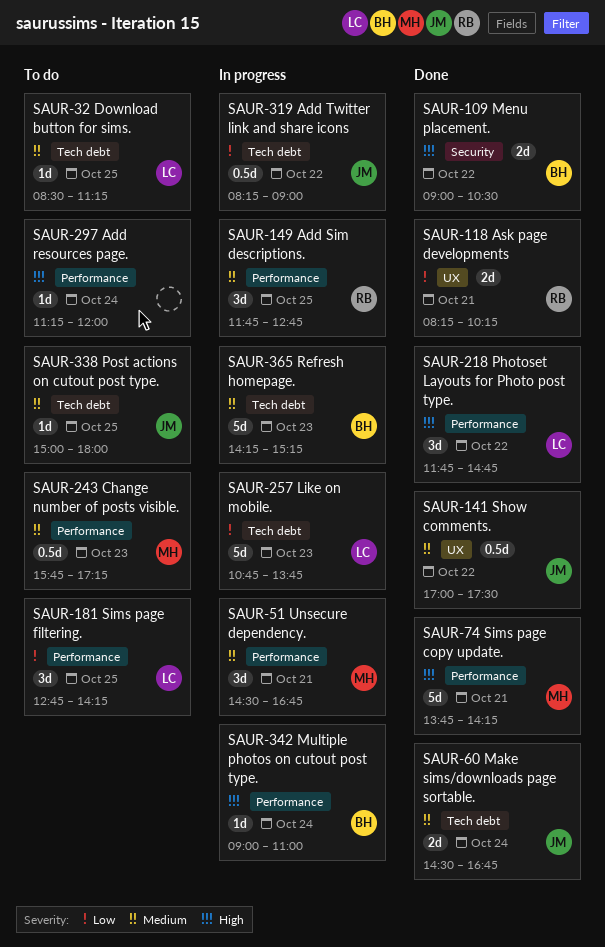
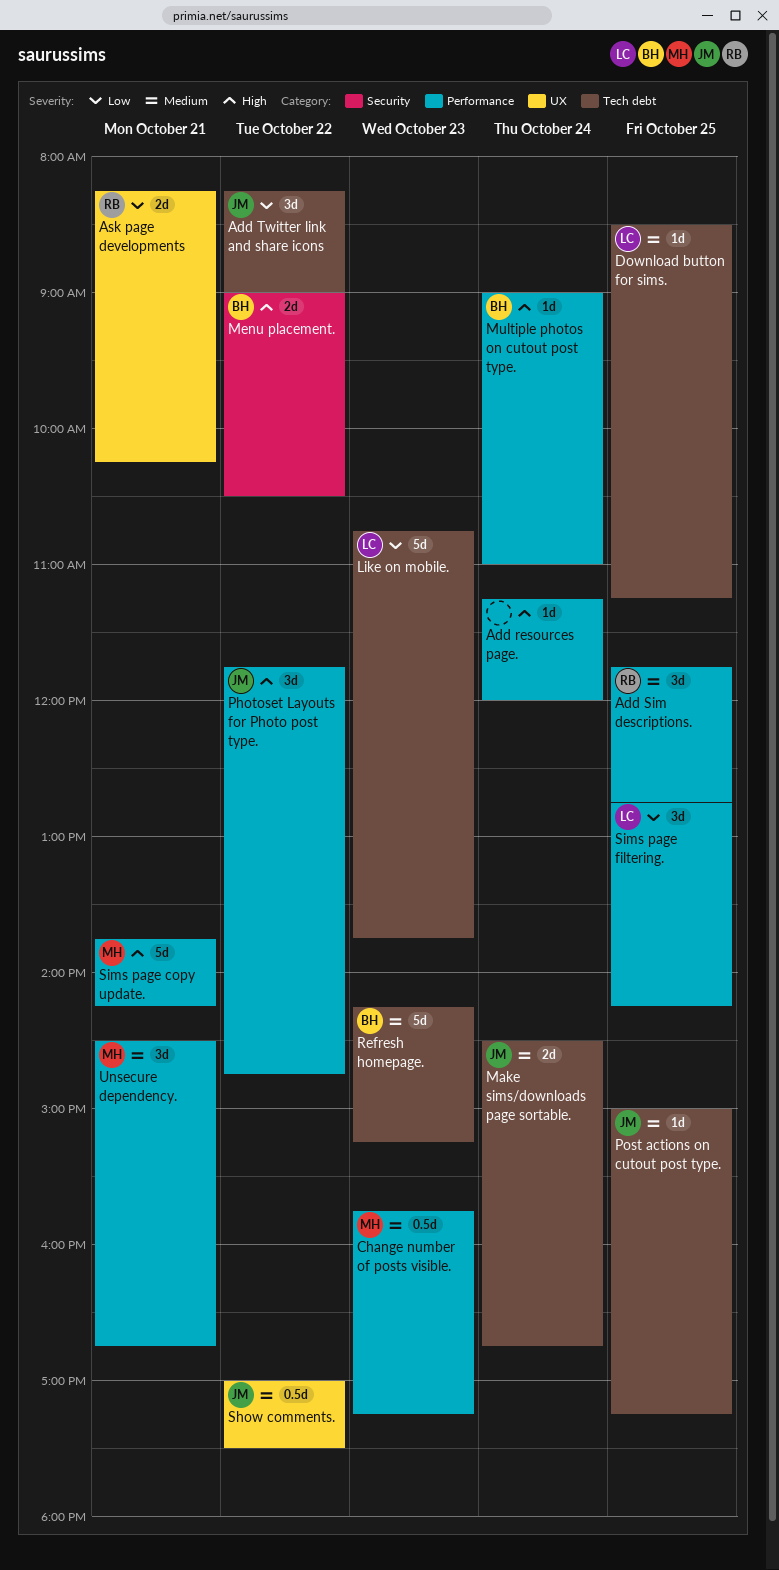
Add Twitter link and share icons, estimate: 0.5d -> 3d
Photoset Layouts for Photo post type., owner: LC -> JM
Post actions on cutout post type., ends: 18:00 -> 17:15

